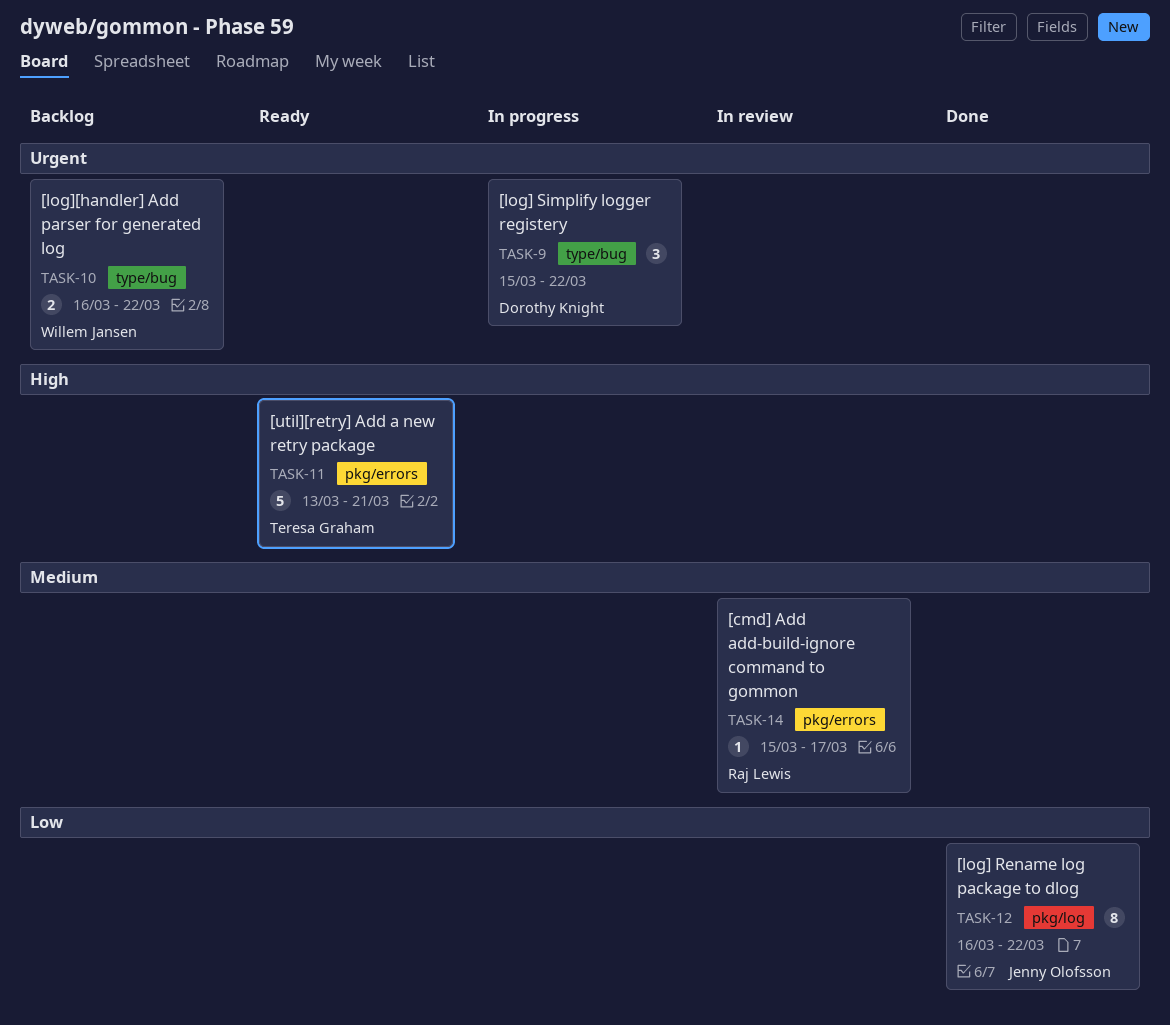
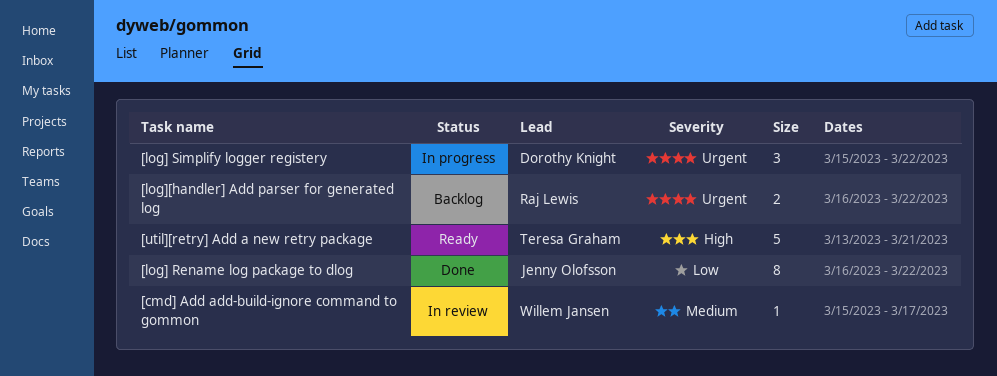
[cmd] Add add-build-ignore command to gommon, owner: Raj Lewis -> Willem Jansen
[log][handler] Add parser for generated log, owner: Willem Jansen -> Raj Lewis

